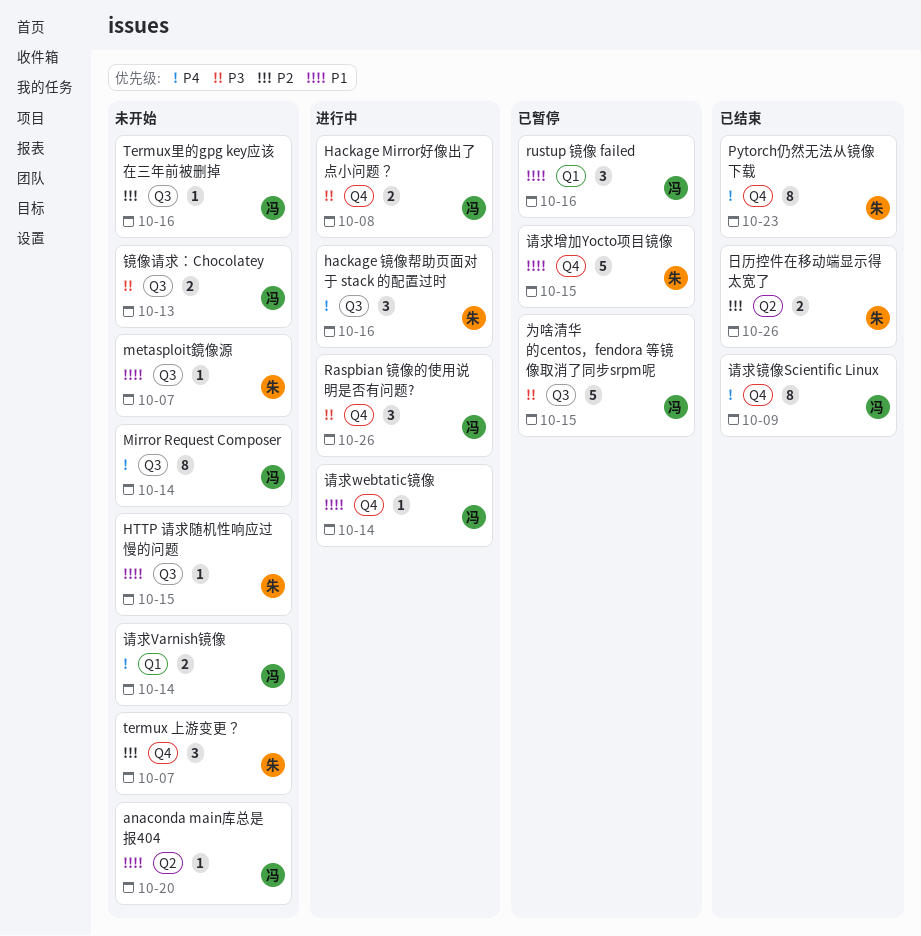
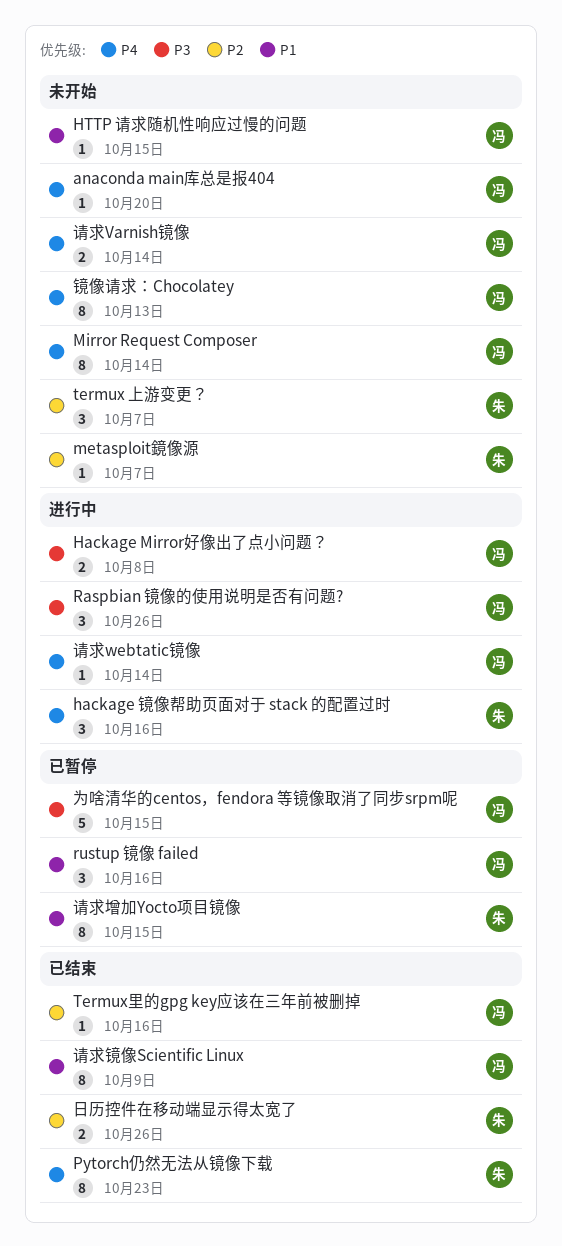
anaconda main库总是报404, priority: P1 -> P4
HTTP 请求随机性响应过慢的问题, owner: 朱 -> 冯
metasploit鏡像源, priority: P1 -> P2
Termux里的gpg key应该在三年前被删掉, status: 未开始 -> 已结束
请求webtatic镜像, priority: P1 -> P4
请求增加Yocto项目镜像, estimate: 5 -> 8
请求镜像Scientific Linux, priority: P4 -> P1
镜像请求：Chocolatey, priority: P3 -> P4
镜像请求：Chocolatey, estimate: 2 -> 8

